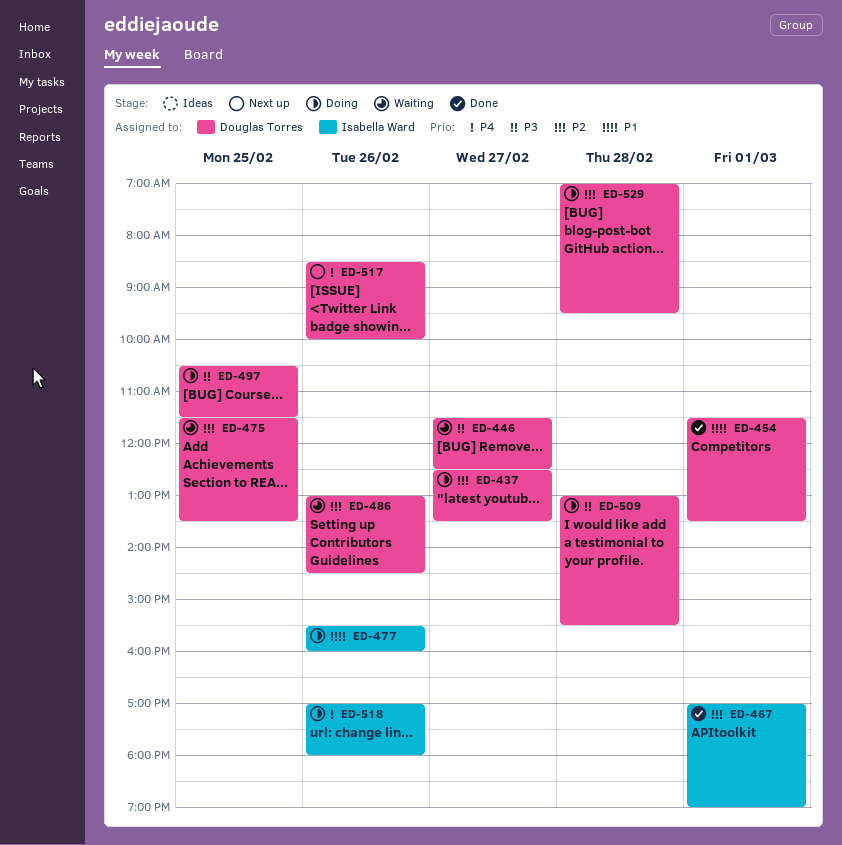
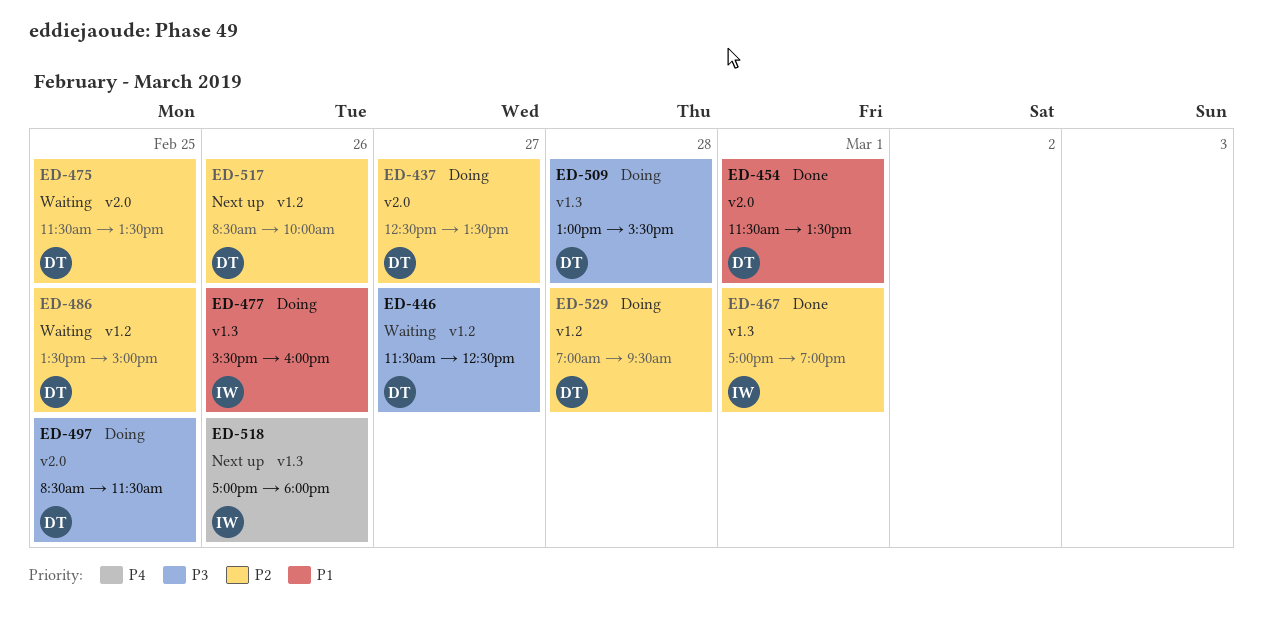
ED-486, day: Feb 26 -> Feb 25
ED-486, begins: 13:00 -> 13:30
ED-486, ends: 14:30 -> 15:00
ED-497, begins: 10:30 -> 08:30
ED-517, priority: P4 -> P2
ED-518, status: Doing -> Next up

